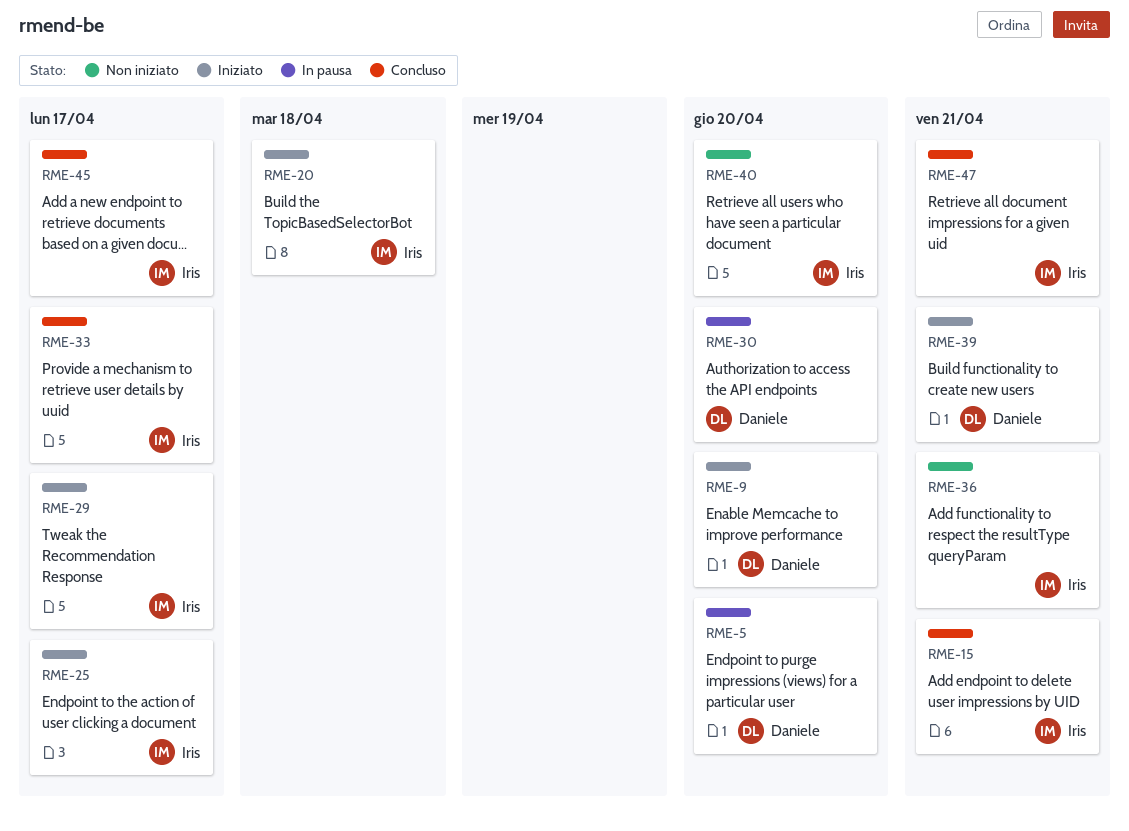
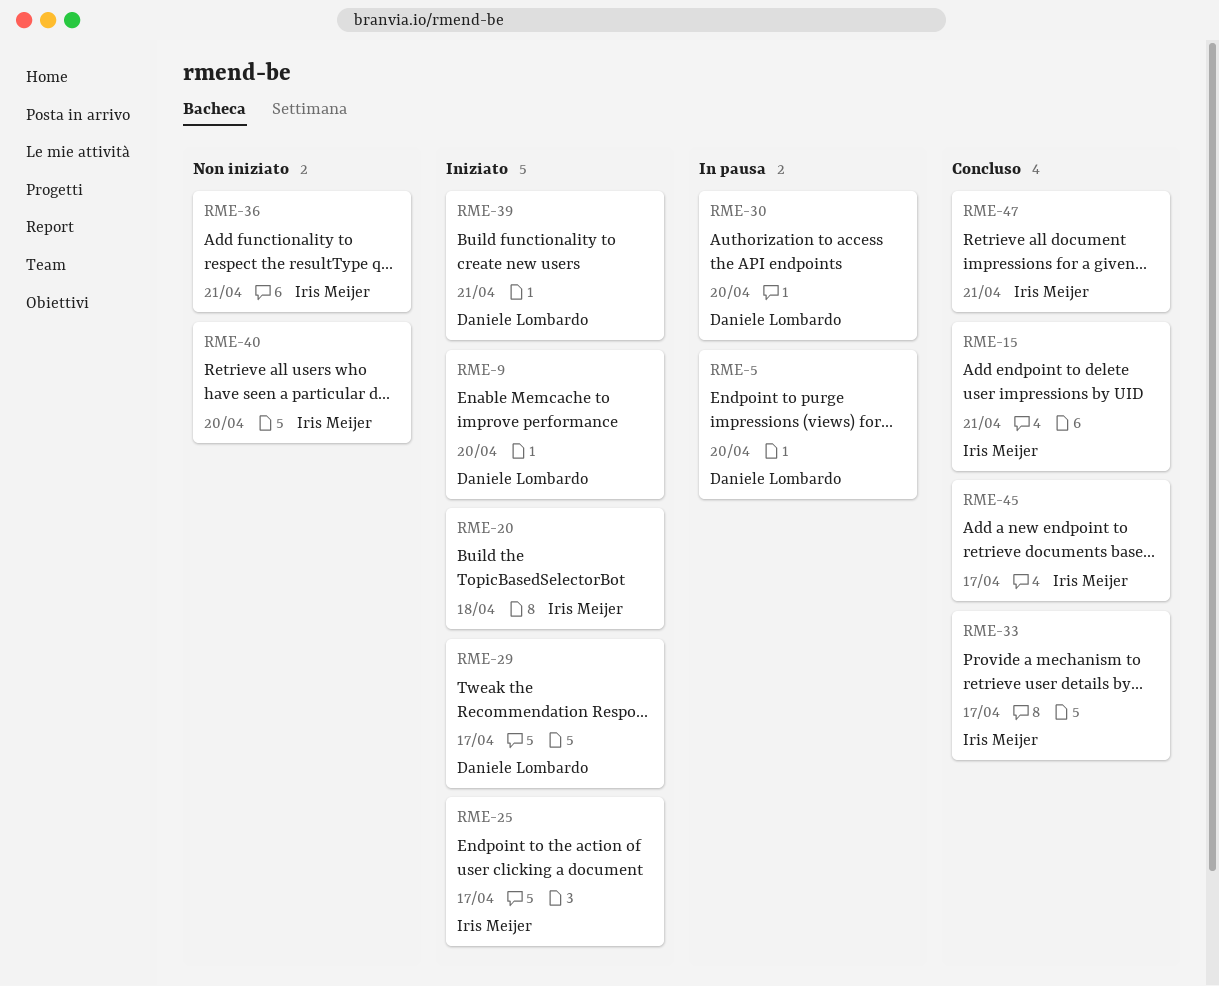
RME-29, owner: Iris Meijer -> Daniele Lombardo

